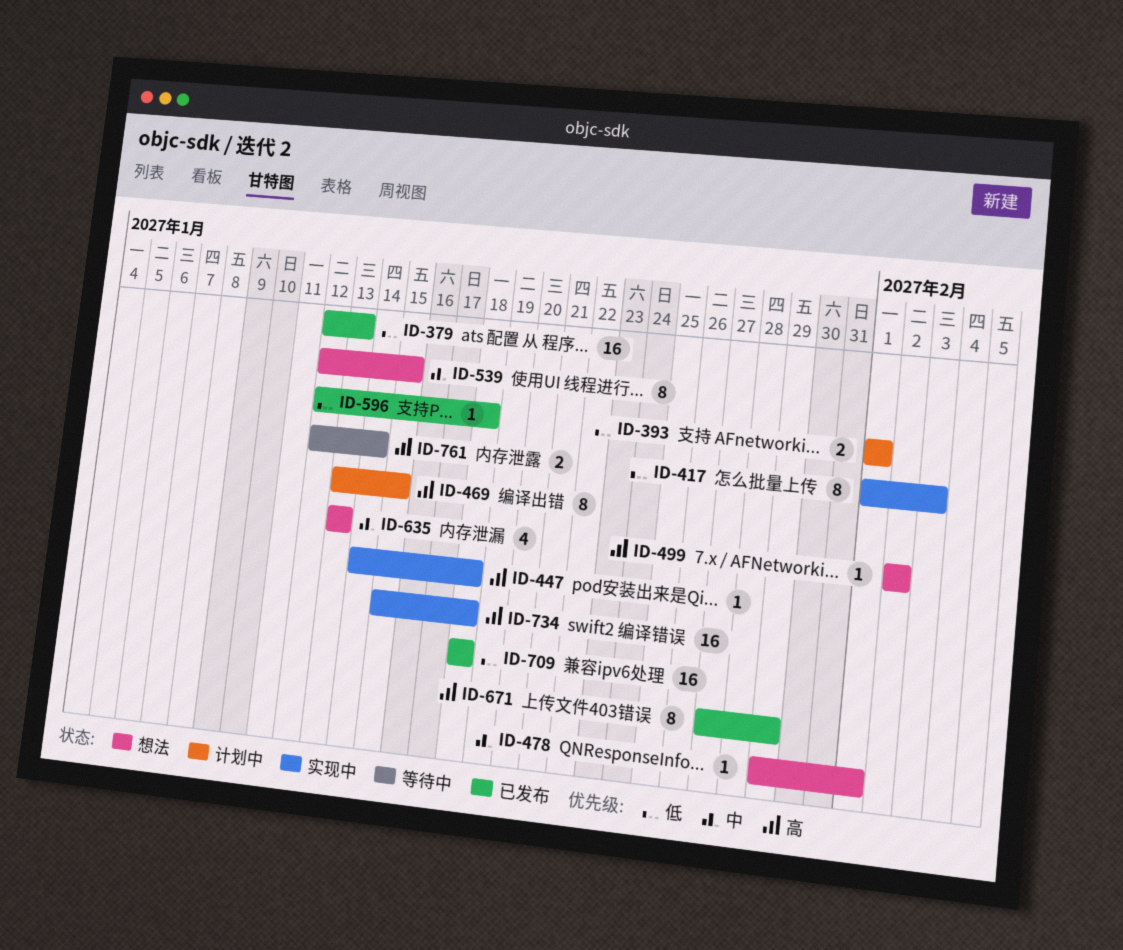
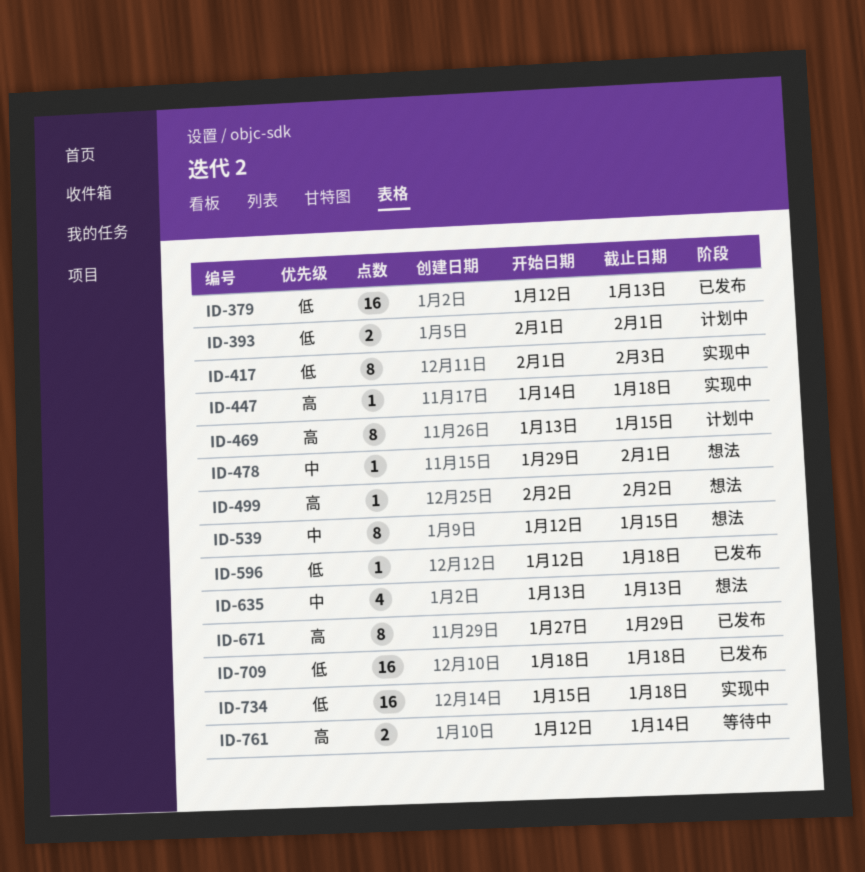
ID-734, priority: 高 -> 低

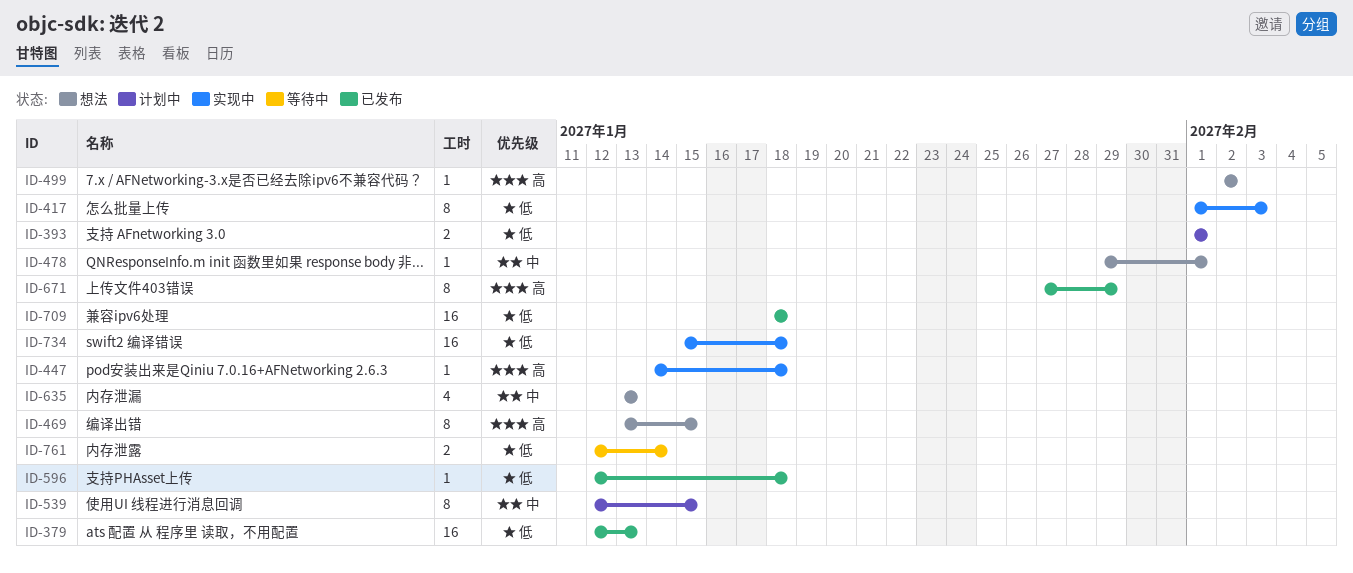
ID-469, status: 计划中 -> 想法
ID-539, status: 想法 -> 计划中
ID-761, priority: 高 -> 低

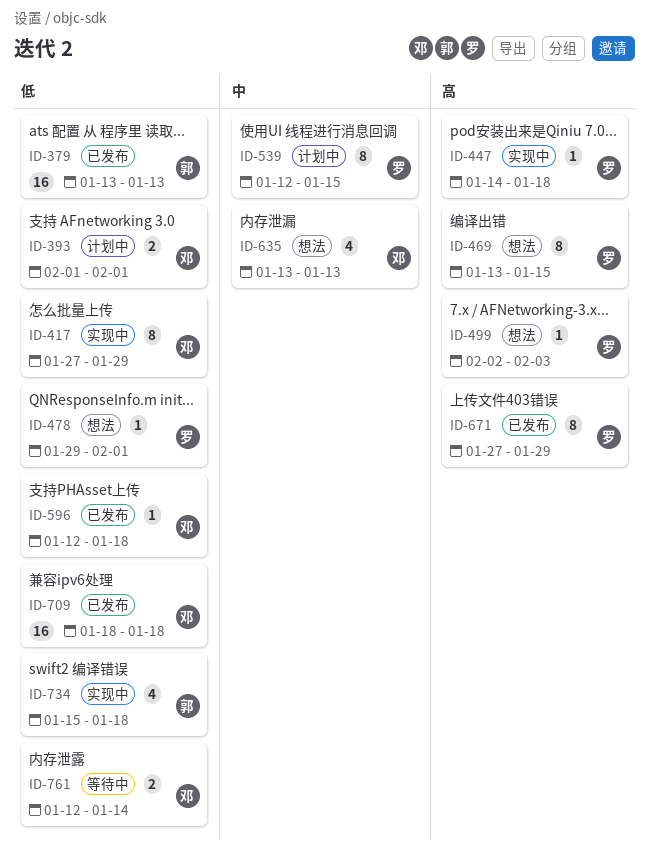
ID-379, start: Jan 12 -> Jan 13
ID-417, start: Feb 1 -> Jan 27
ID-417, due: Feb 3 -> Jan 29
ID-478, priority: 中 -> 低
ID-499, due: Feb 2 -> Feb 3
ID-734, estimate: 16 -> 4

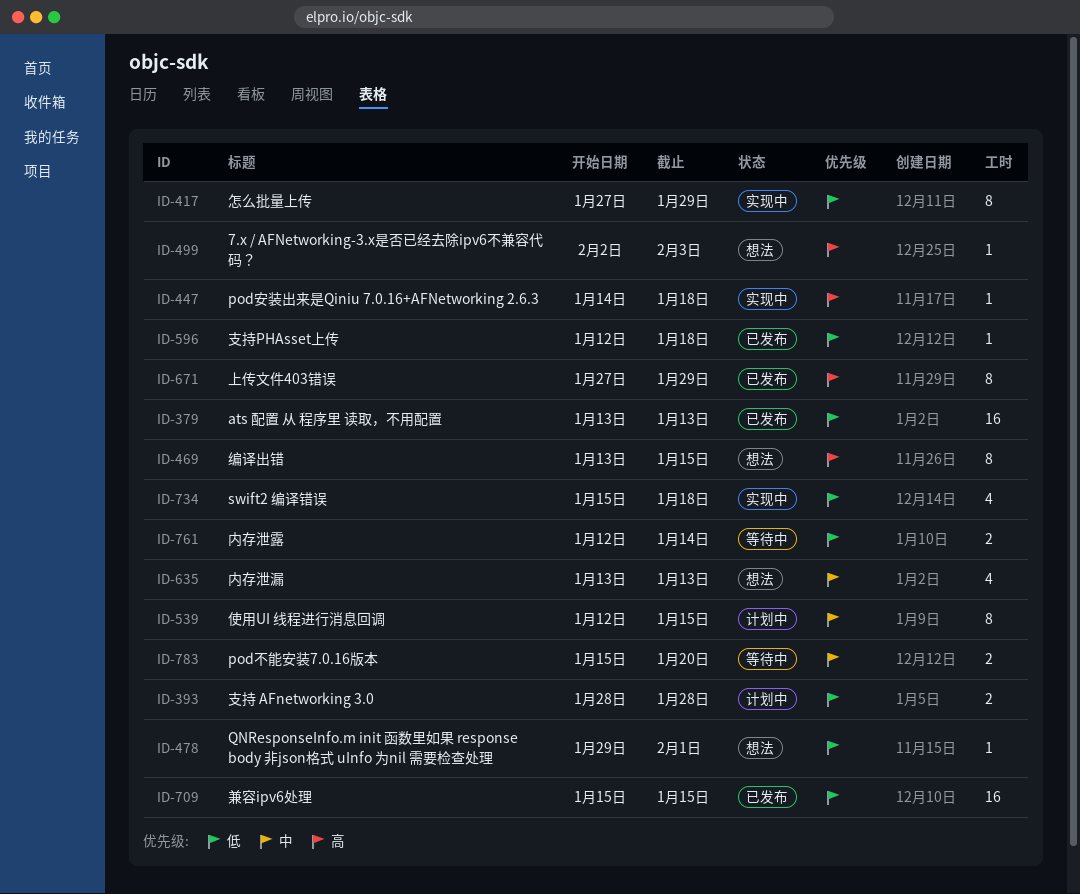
ID-393, start: Feb 1 -> Jan 28
ID-393, due: Feb 1 -> Jan 28
ID-709, start: Jan 18 -> Jan 15
ID-709, due: Jan 18 -> Jan 15
ID-783: none -> present

